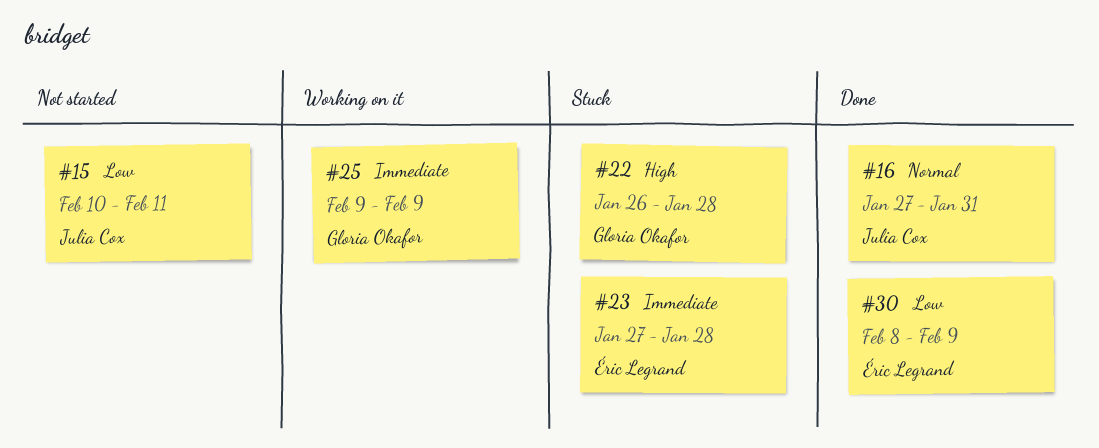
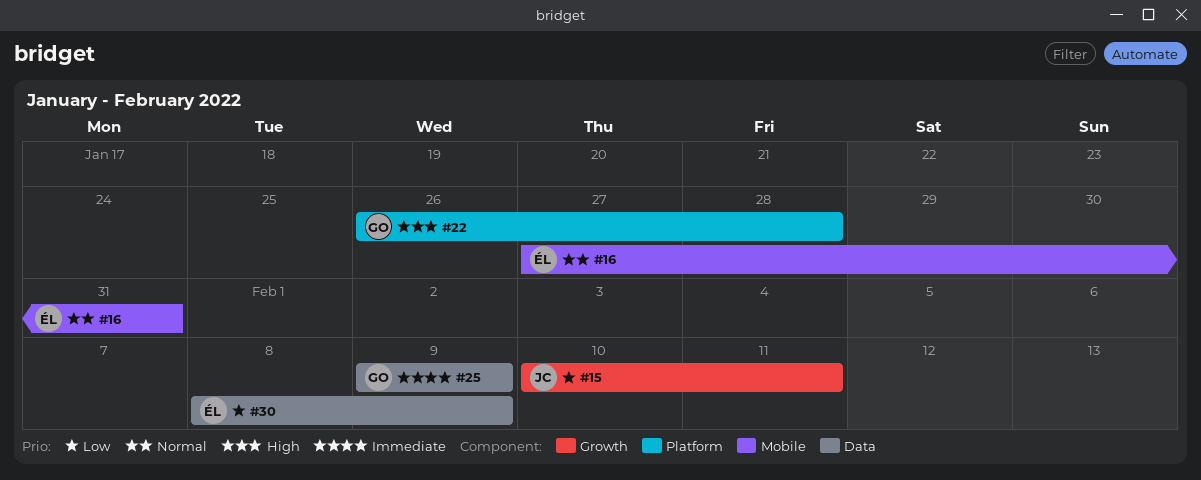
#16, owner: Julia Cox -> Éric Legrand
#23: present -> none

